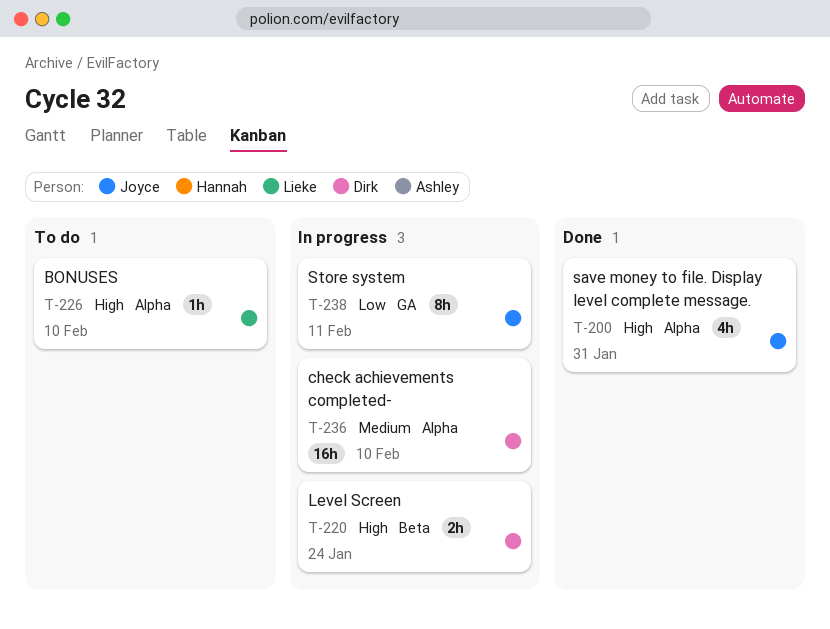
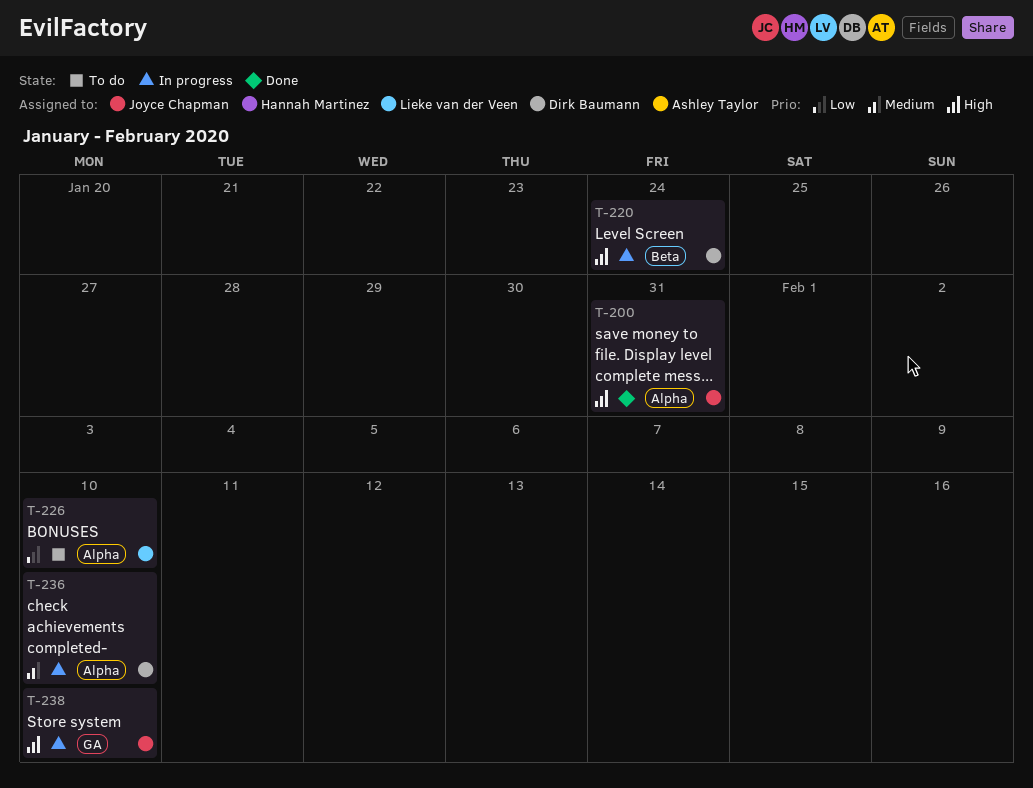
T-226, priority: High -> Low
T-238, priority: Low -> High
T-238, due: Feb 11 -> Feb 10

